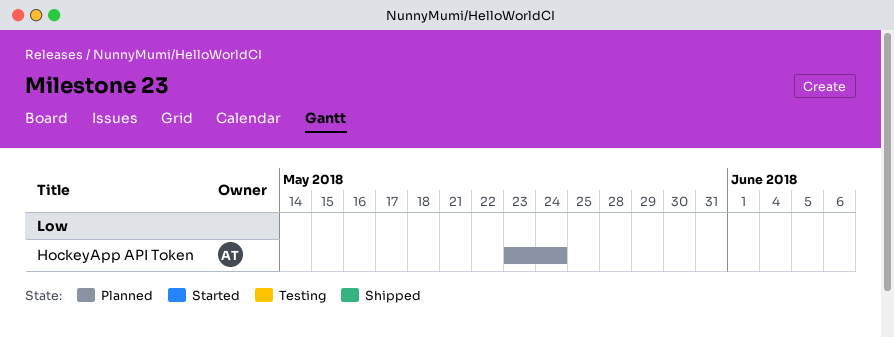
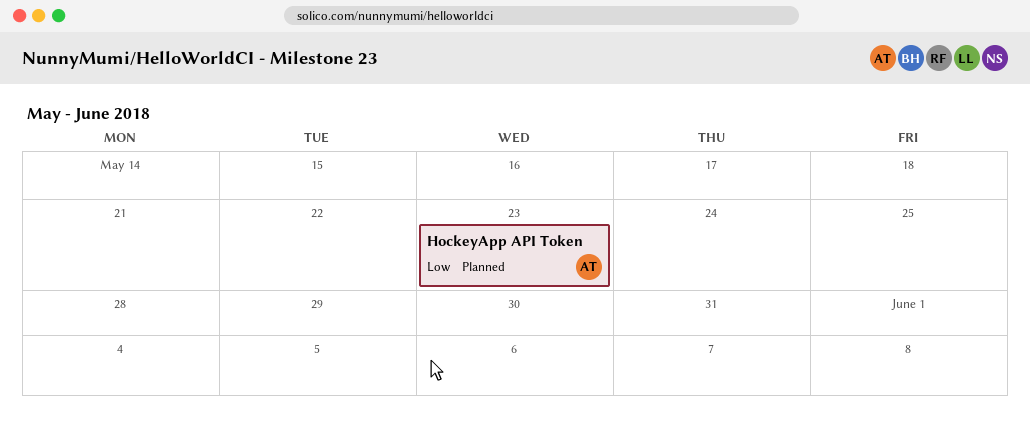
HockeyApp API Token, due: May 24 -> May 23

